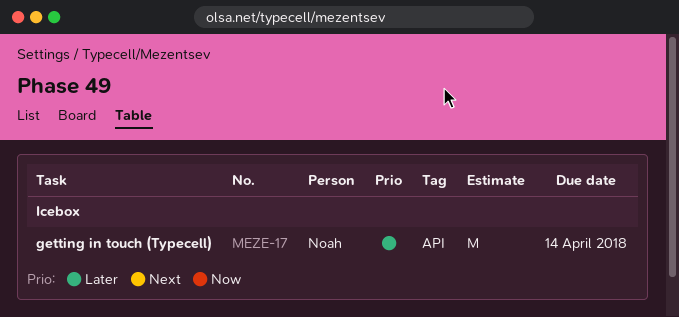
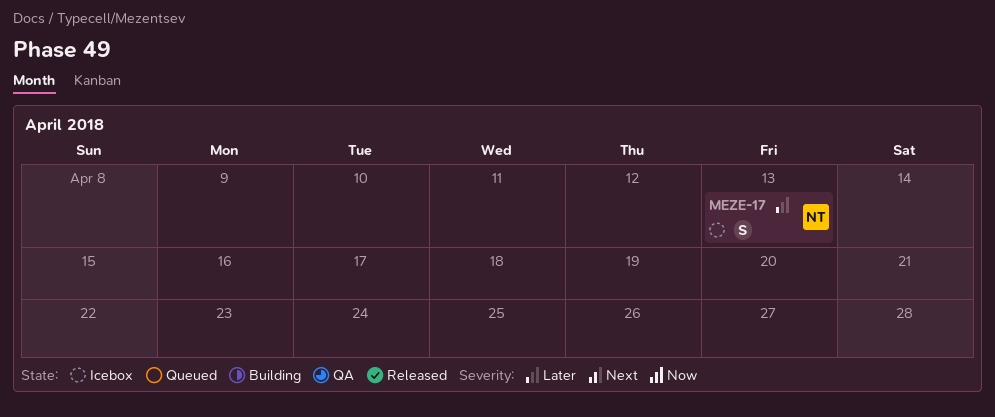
MEZE-17, estimate: M -> S
MEZE-17, due: Apr 14 -> Apr 13

